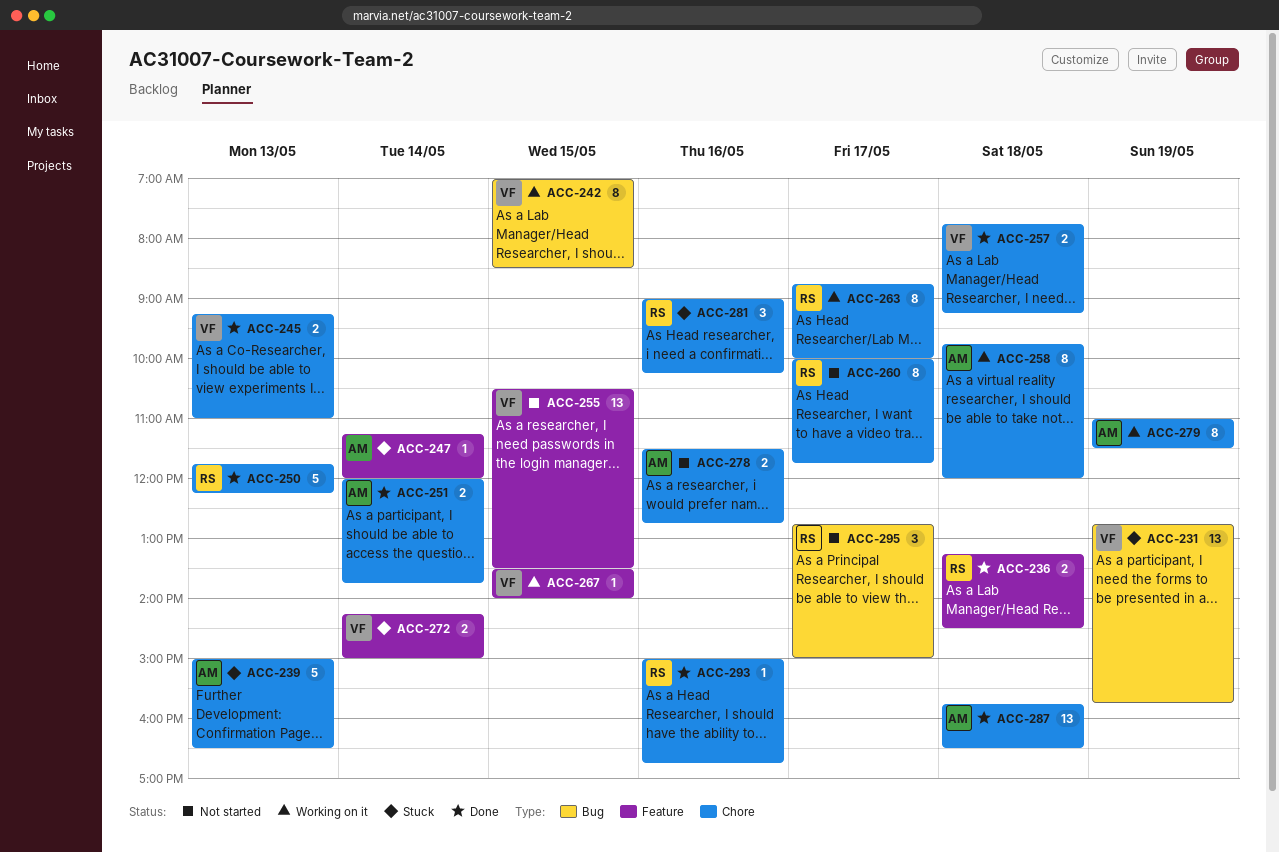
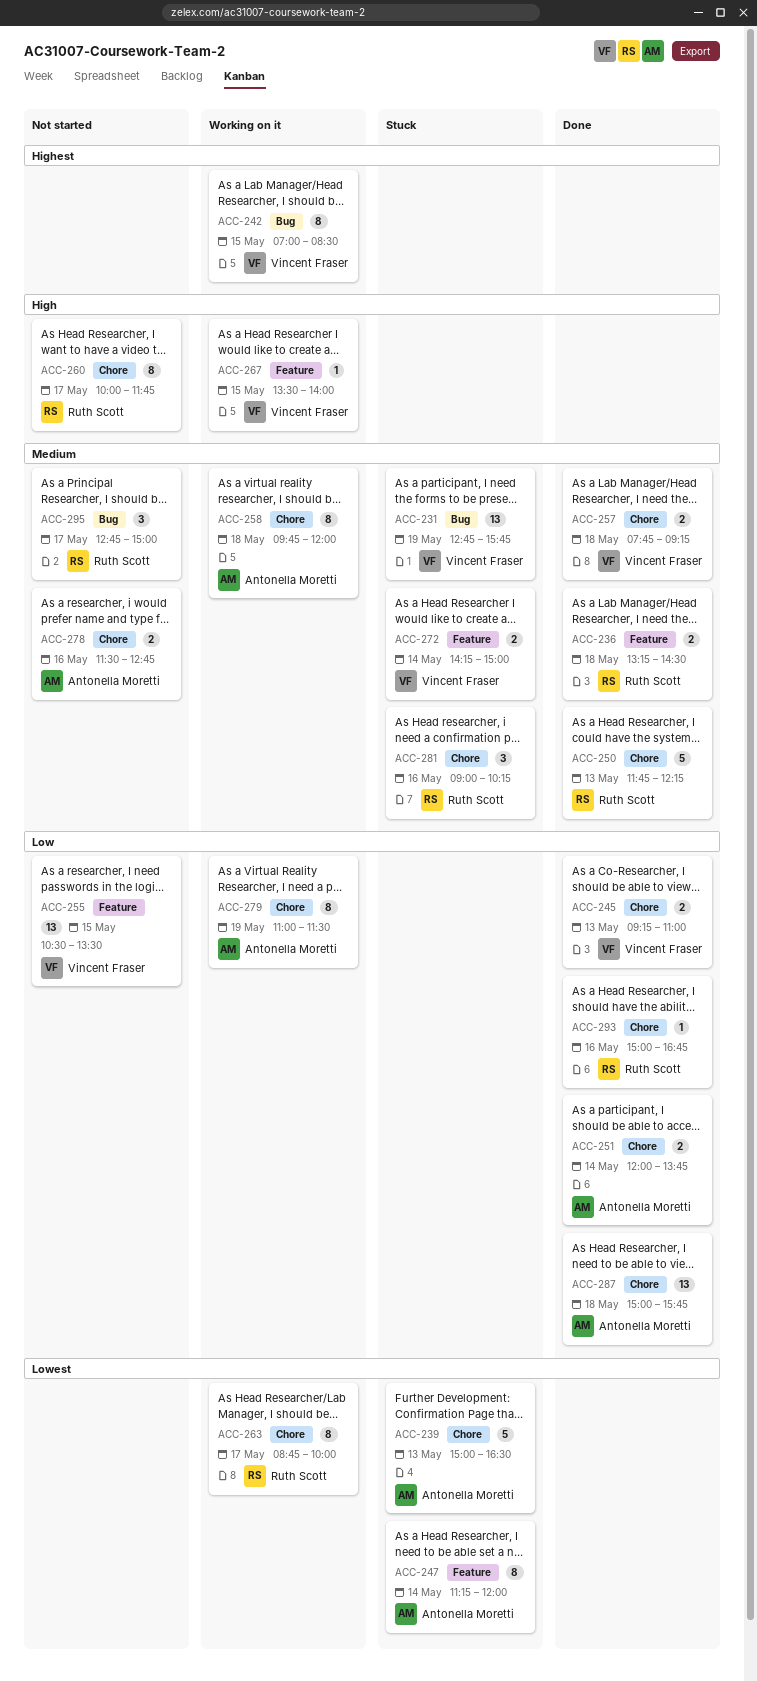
ACC-247, estimate: 1 -> 8
ACC-287, begins: 15:45 -> 15:00
ACC-287, ends: 16:30 -> 15:45

